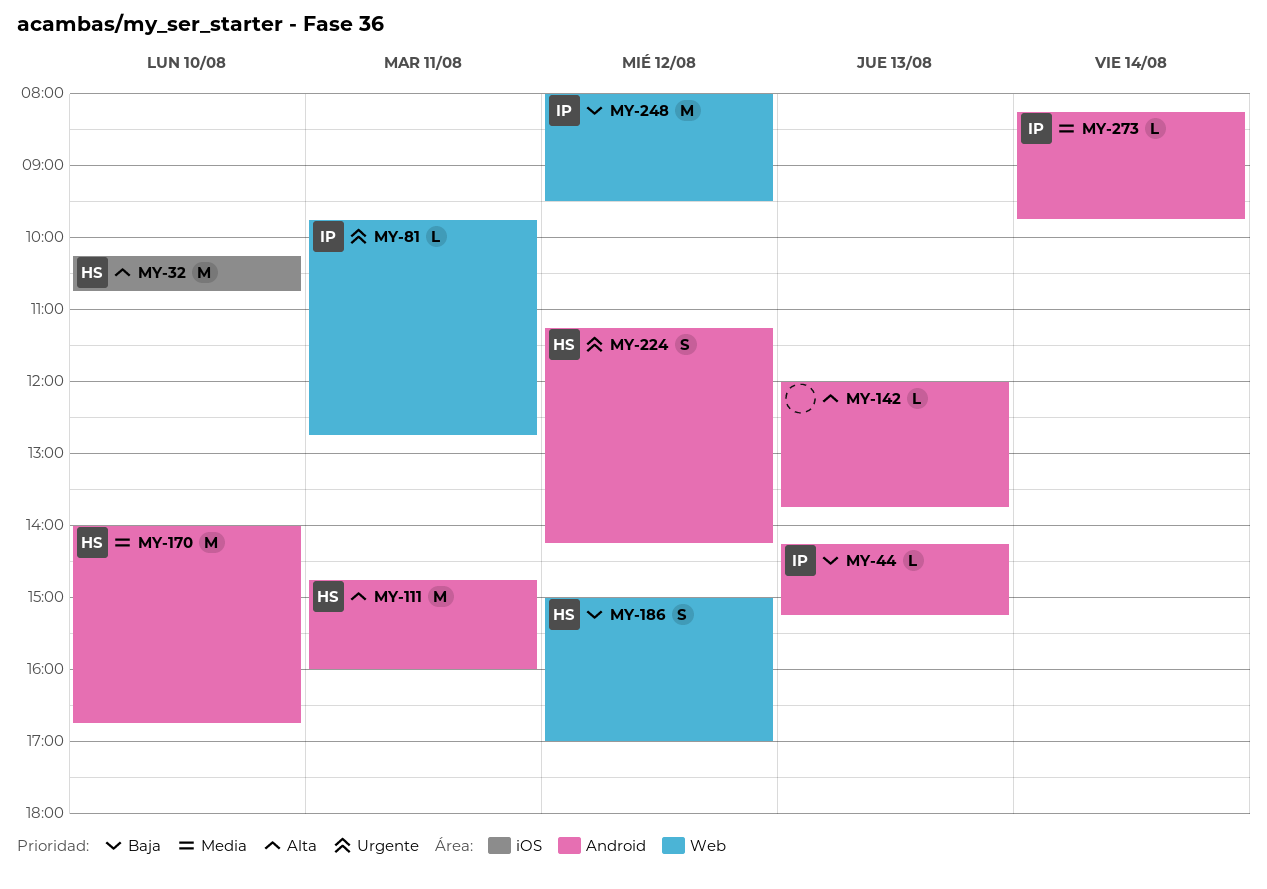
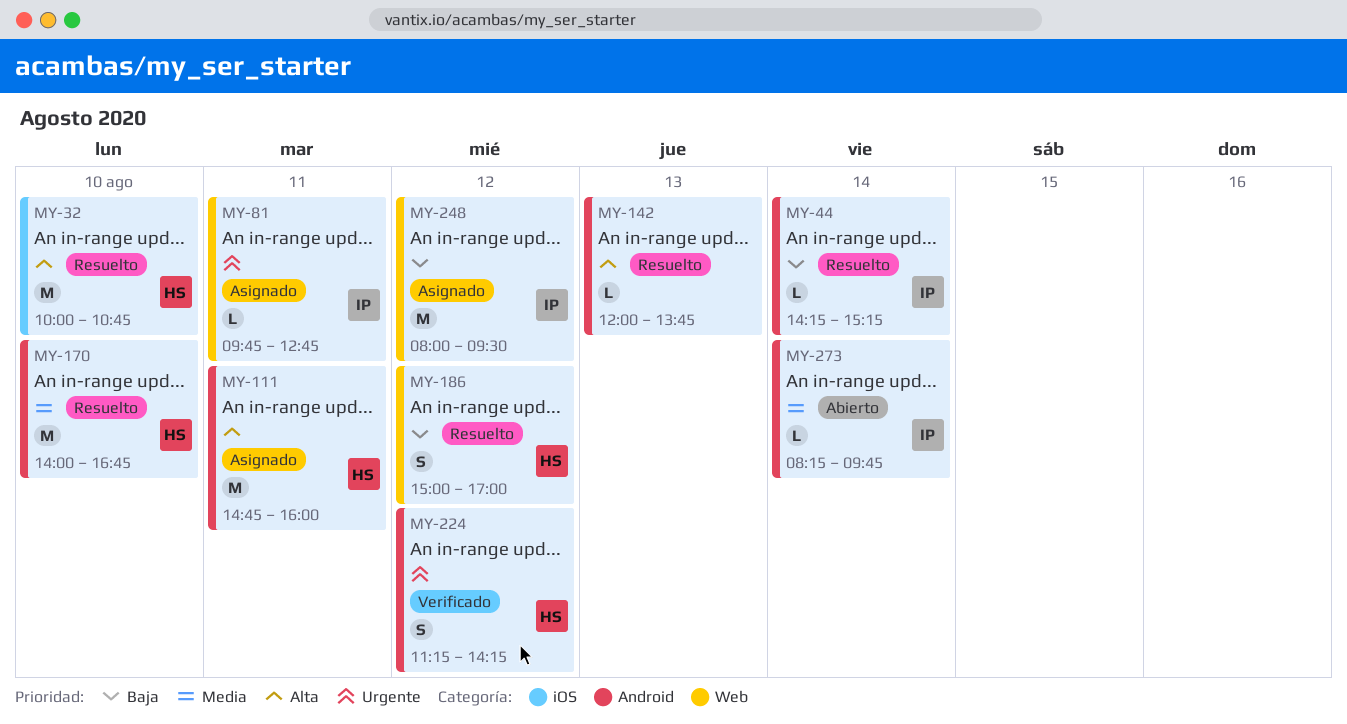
MY-32, begins: 10:15 -> 10:00
MY-44, day: Aug 13 -> Aug 14

